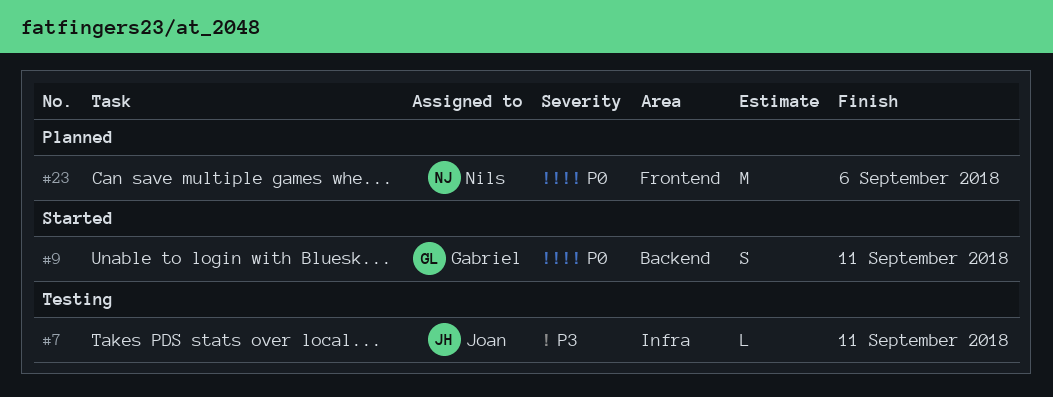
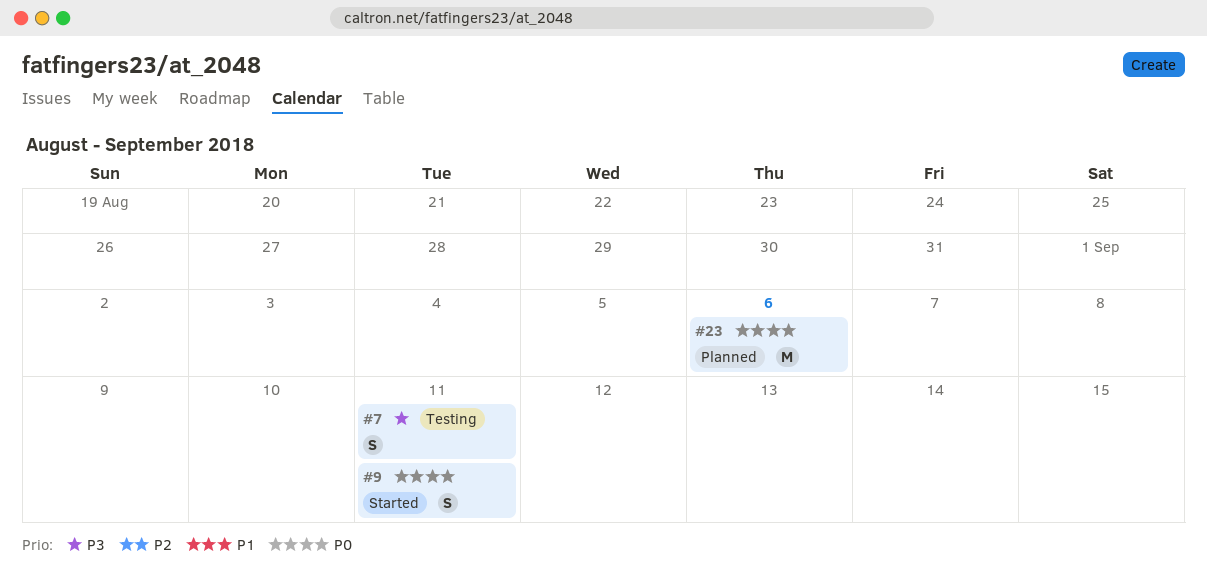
#7, estimate: L -> S

